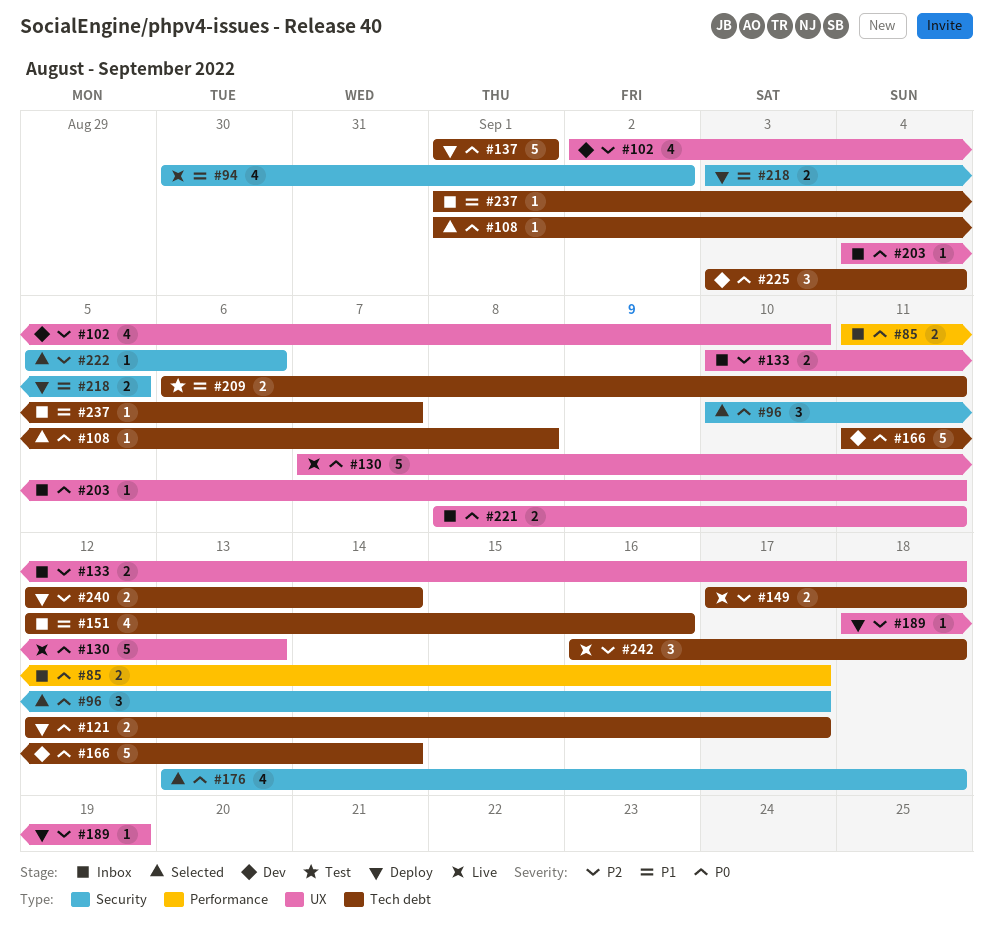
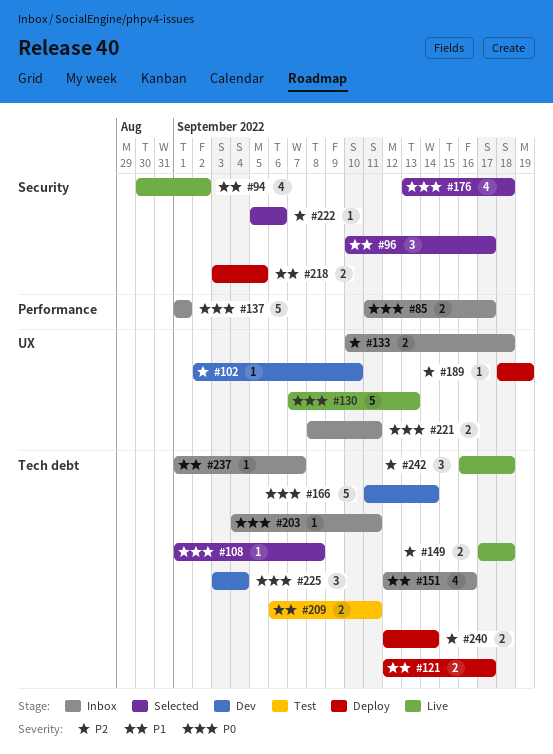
#96, priority: P0 -> P1
#102, estimate: 4 -> 1
#121, priority: P0 -> P1
#137, status: Deploy -> Inbox
#137, label: Tech debt -> Performance
#203, label: UX -> Tech debt

